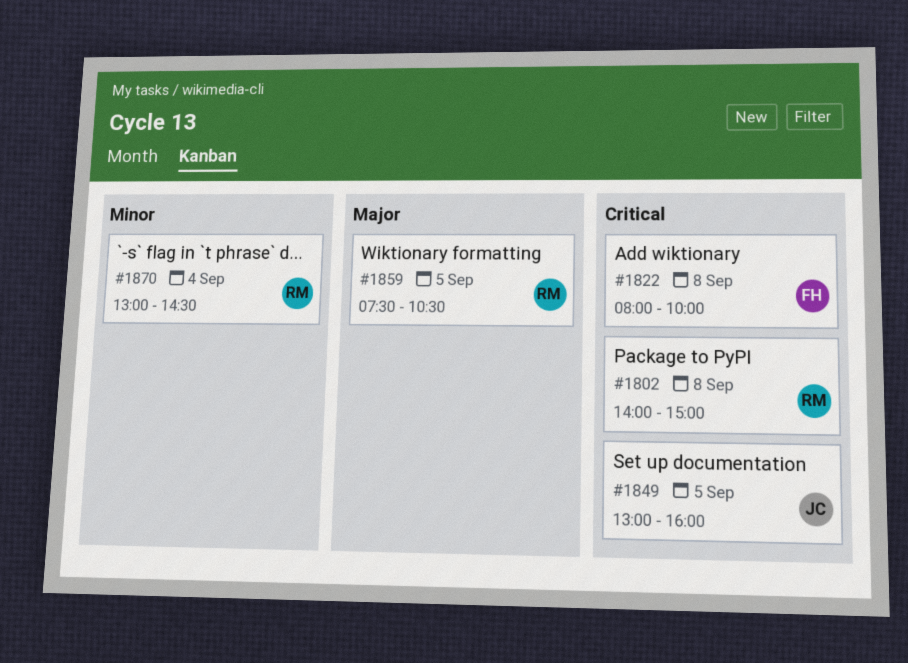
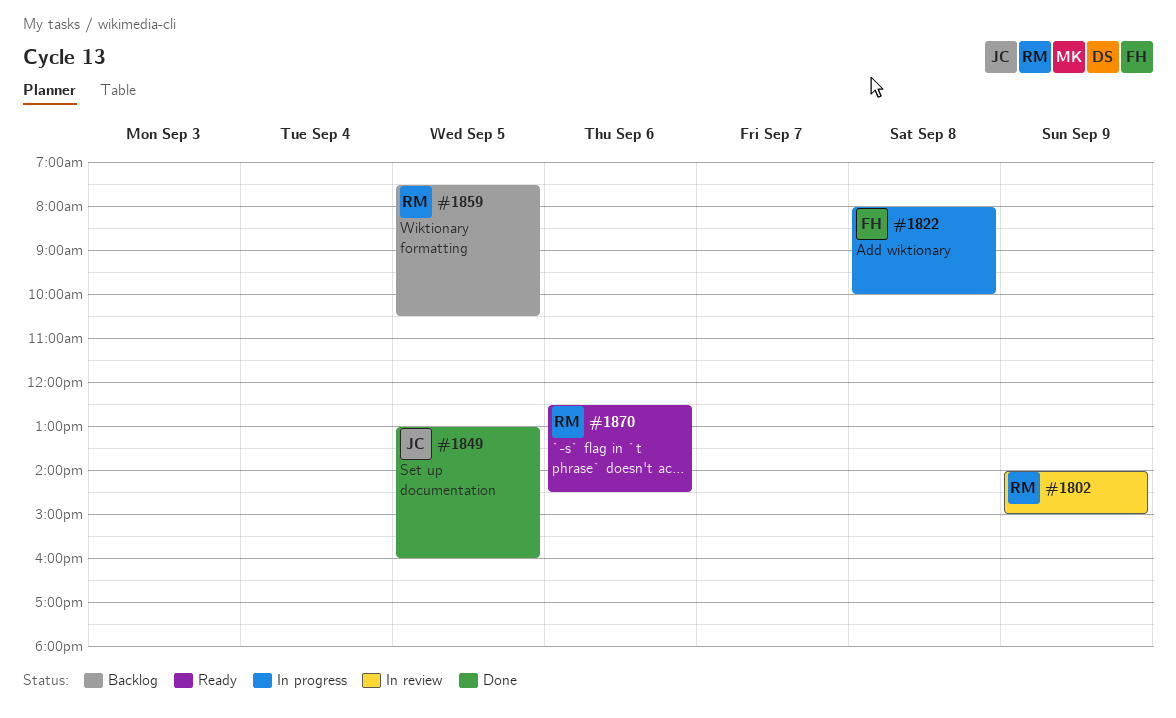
#1802, day: Sep 8 -> Sep 9
#1870, day: Sep 4 -> Sep 6
#1870, begins: 13:00 -> 12:30

